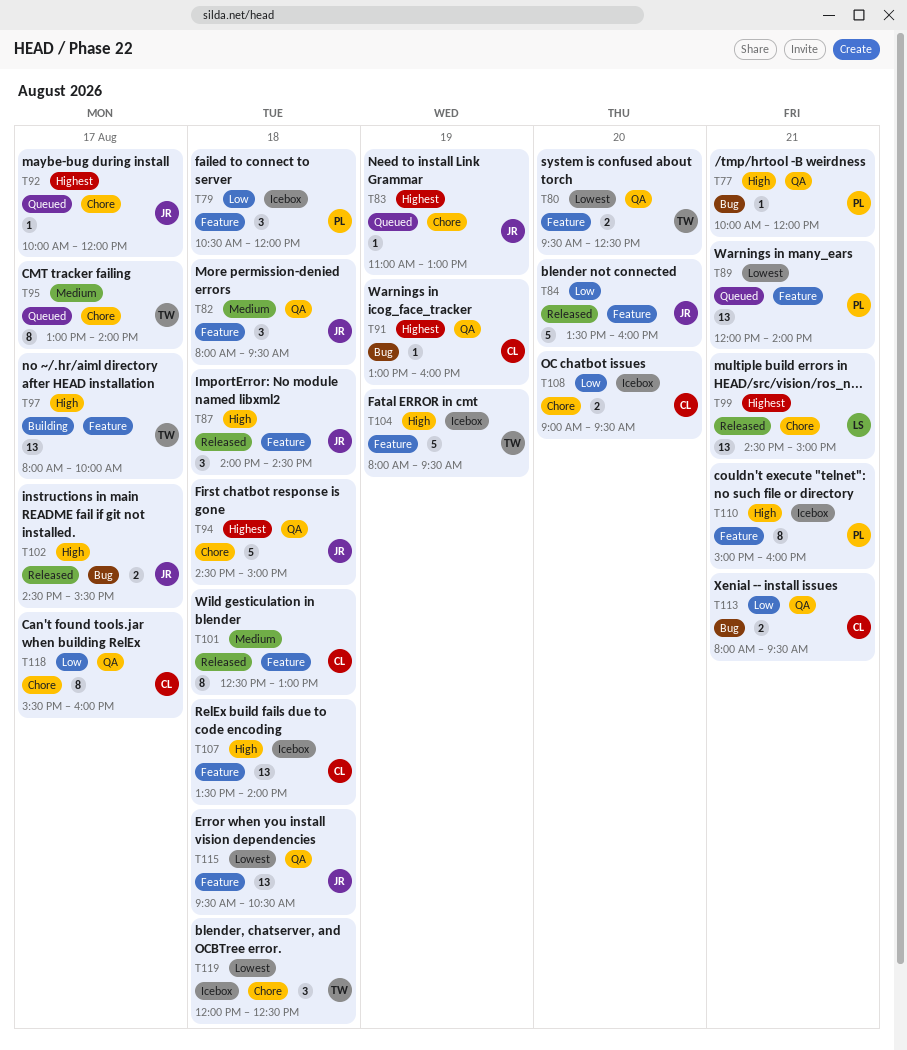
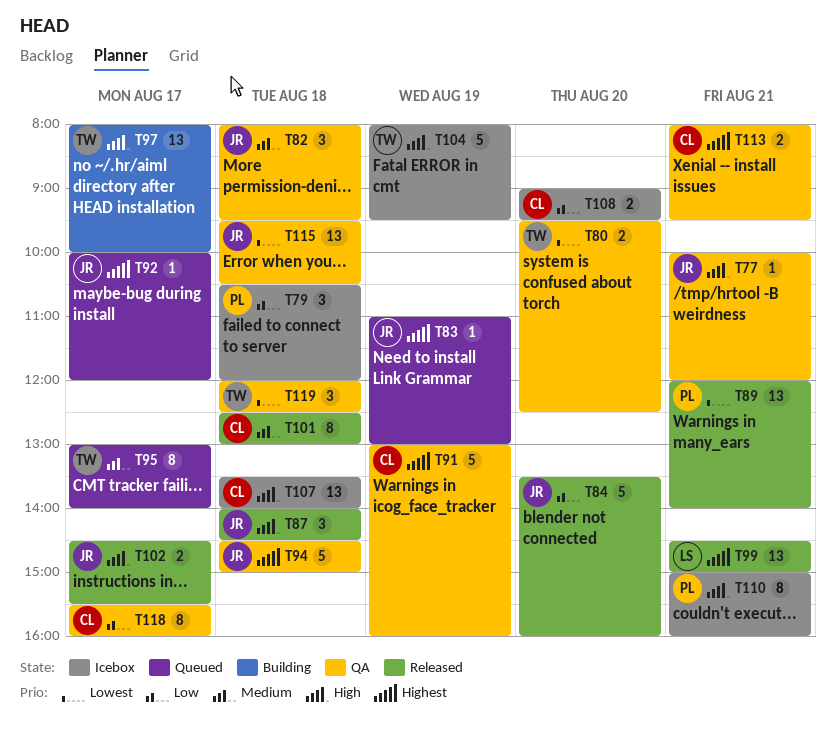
T77, owner: PL -> JR
T89, status: Queued -> Released
T91, estimate: 1 -> 5
T113, priority: Low -> Highest
T119, status: Icebox -> QA

